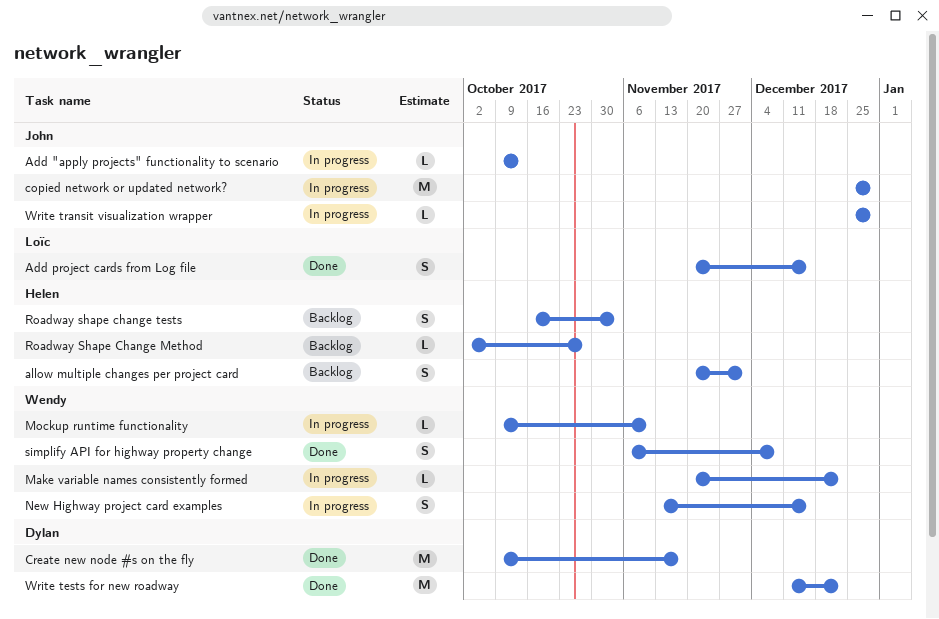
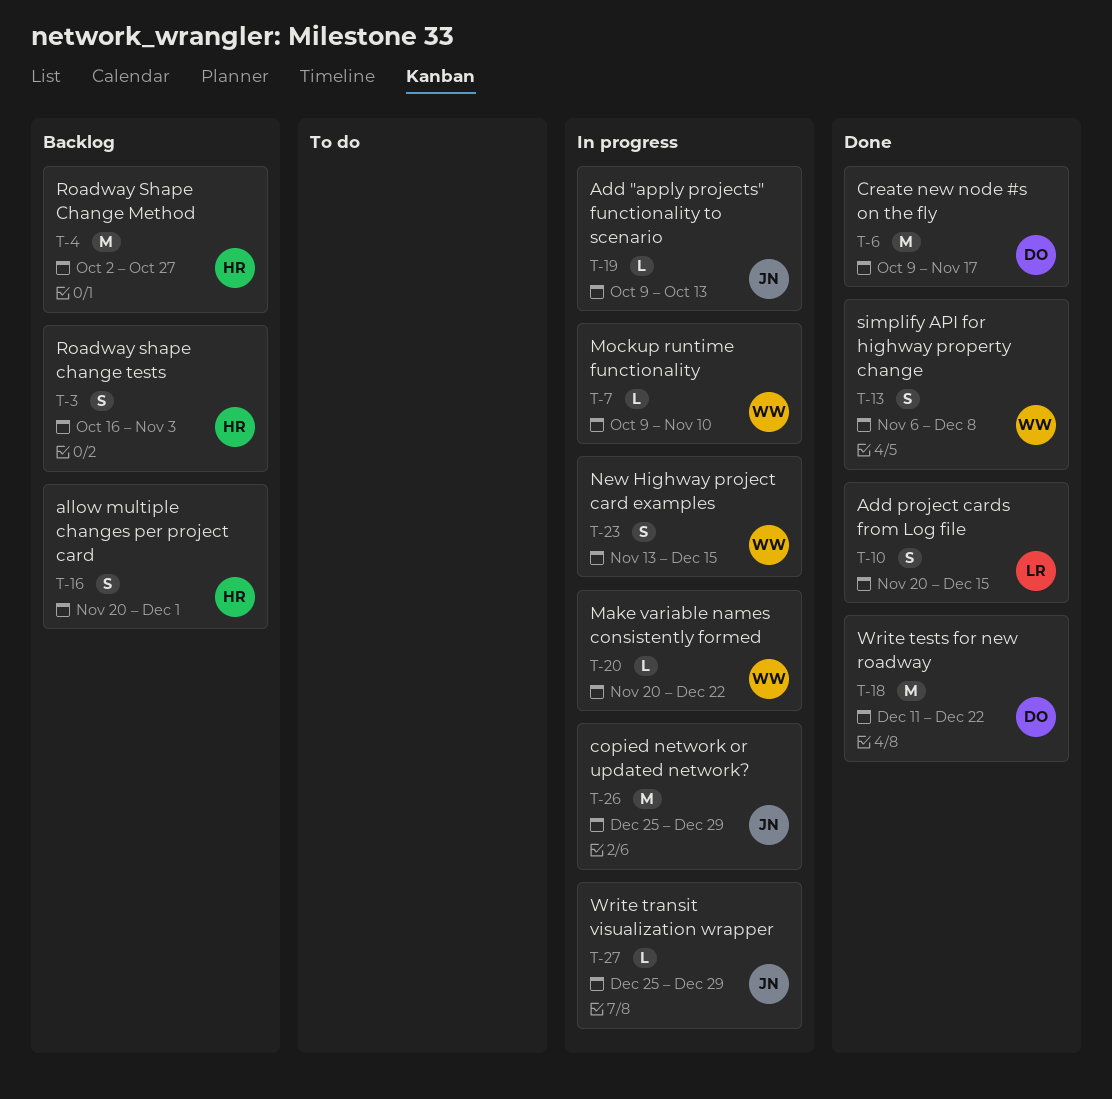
Roadway Shape Change Method, estimate: L -> M

